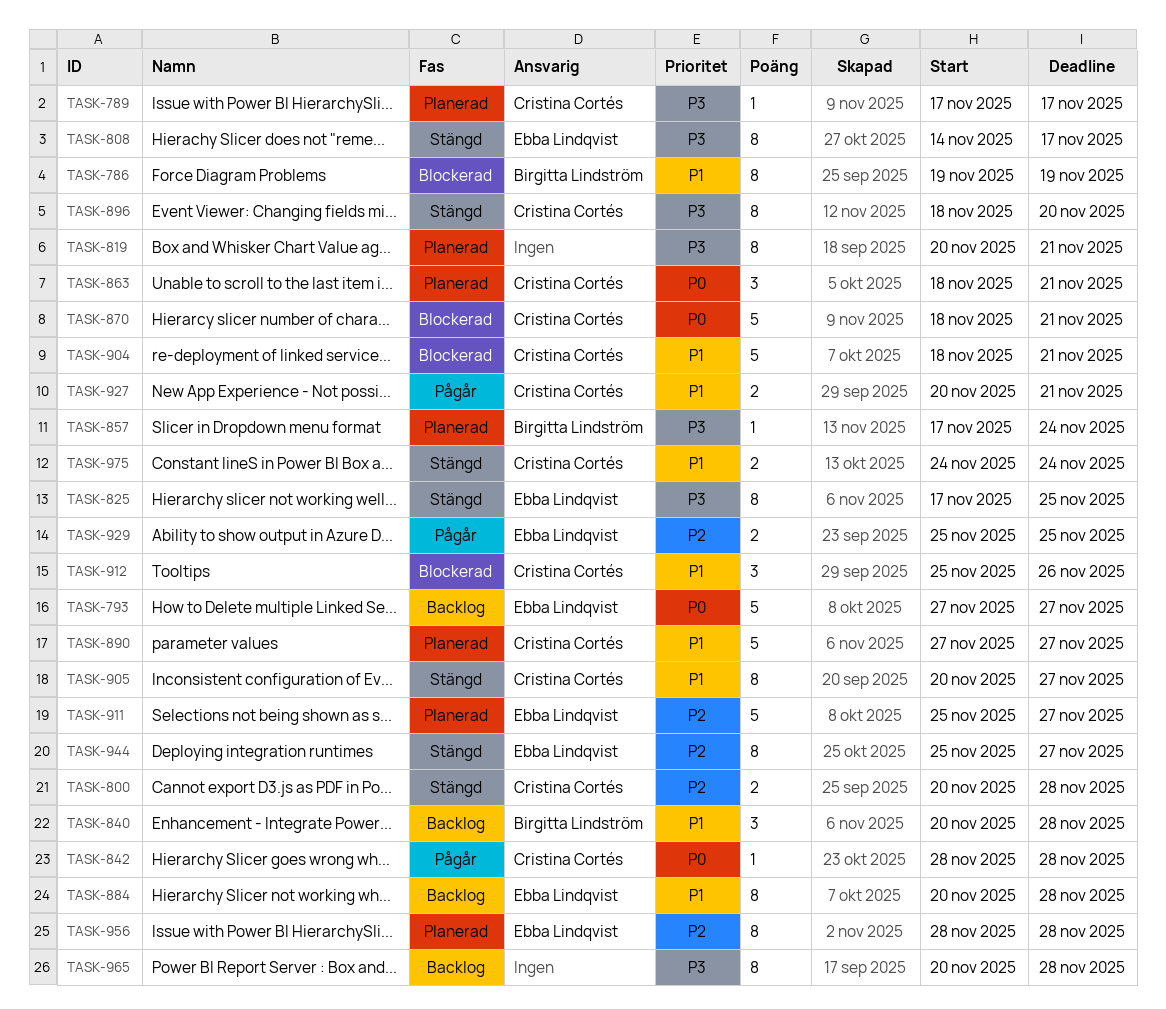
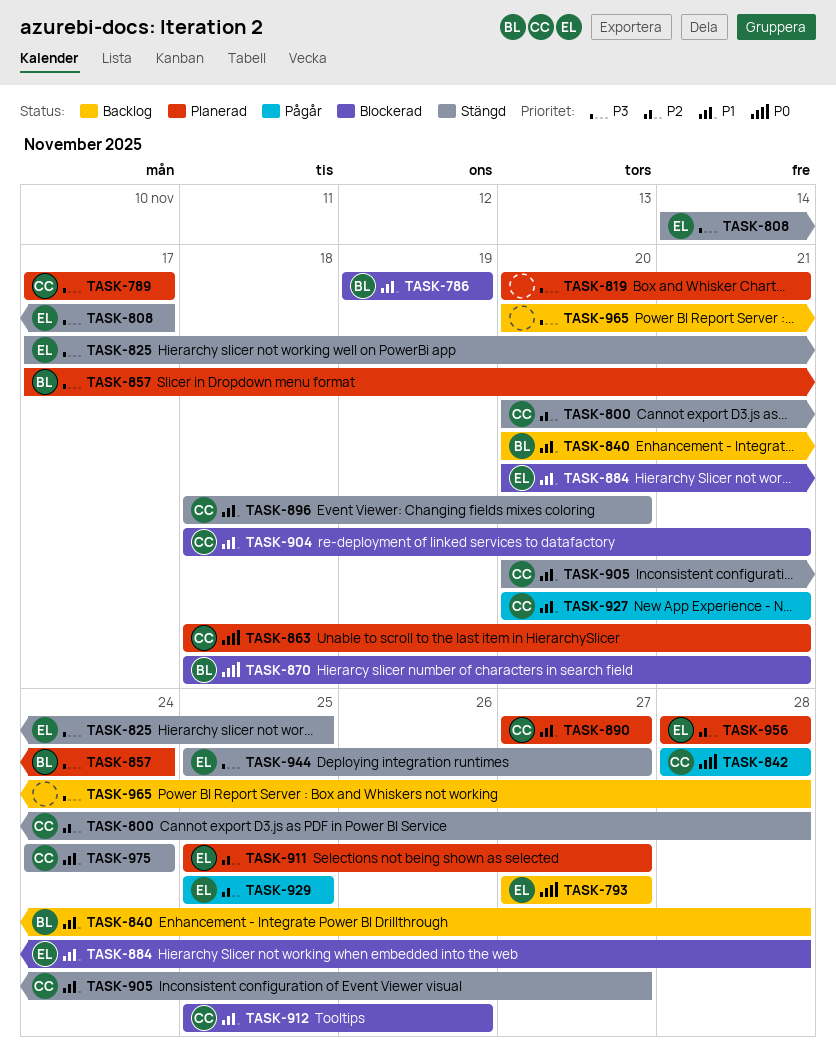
TASK-870, owner: Cristina Cortés -> Birgitta Lindström
TASK-884, status: Backlog -> Blockerad
TASK-896, priority: P3 -> P1
TASK-944, priority: P2 -> P3

